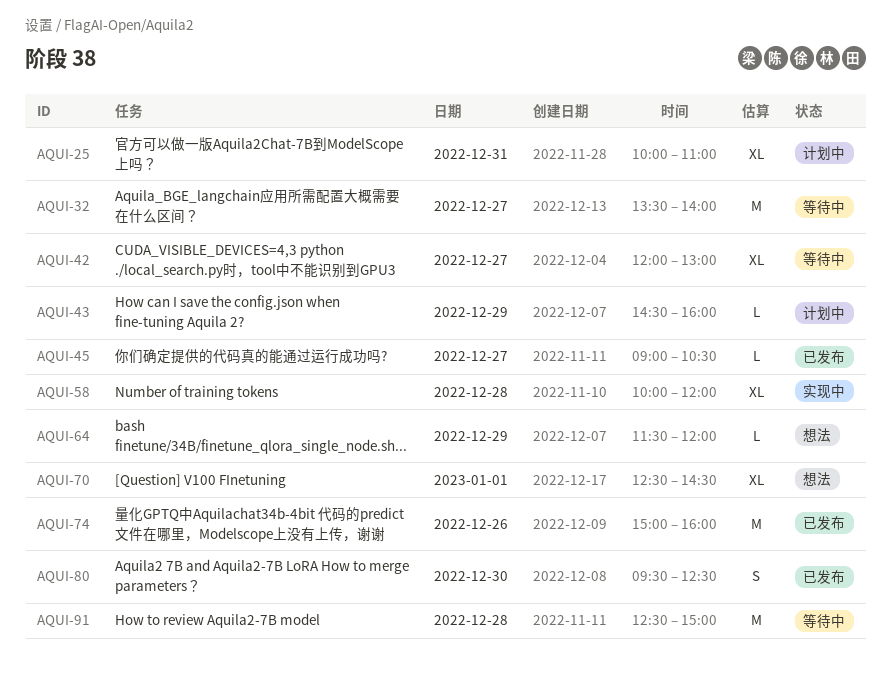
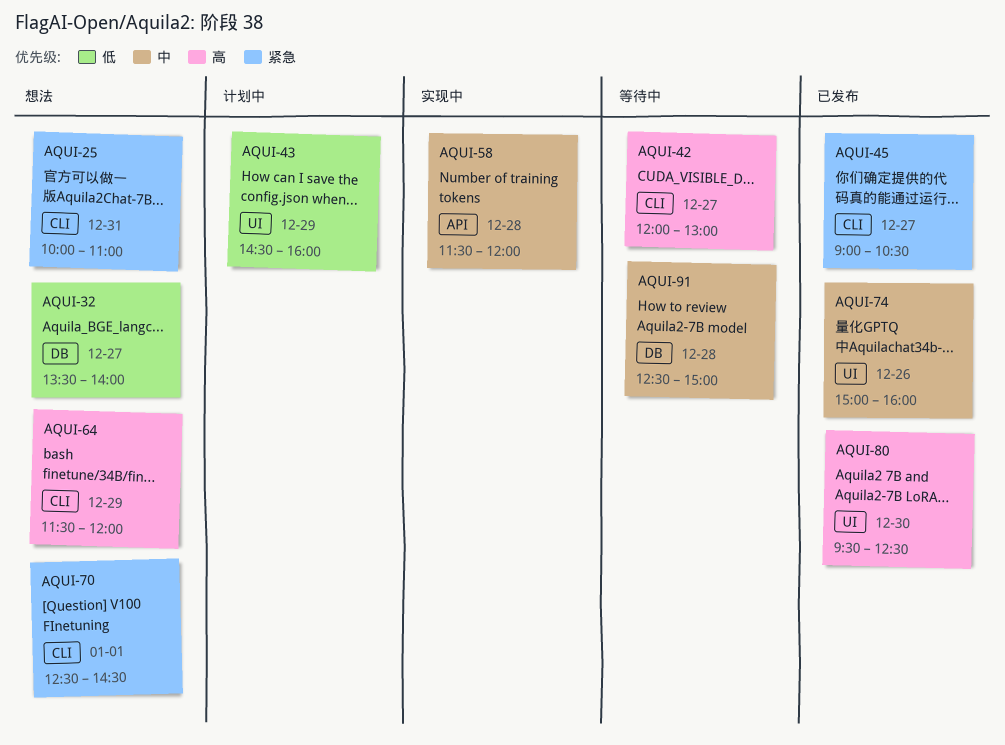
AQUI-25, status: 计划中 -> 想法
AQUI-32, status: 等待中 -> 想法
AQUI-58, begins: 10:00 -> 11:30

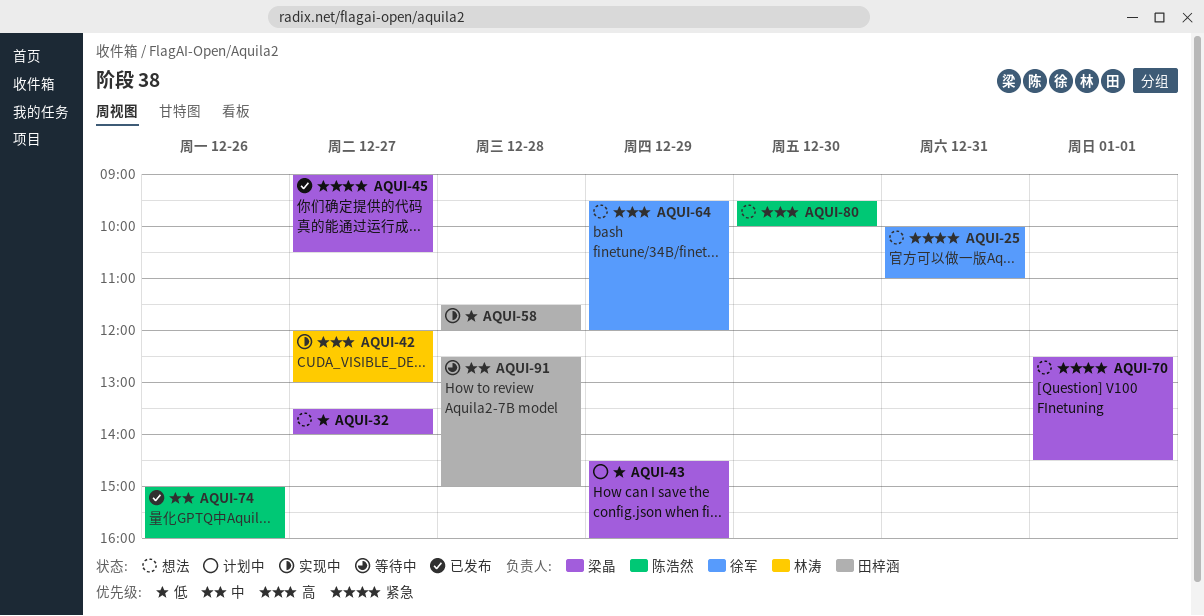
AQUI-42, status: 等待中 -> 实现中
AQUI-58, priority: 中 -> 低
AQUI-64, begins: 11:30 -> 09:30
AQUI-80, status: 已发布 -> 想法
AQUI-80, ends: 12:30 -> 10:00

